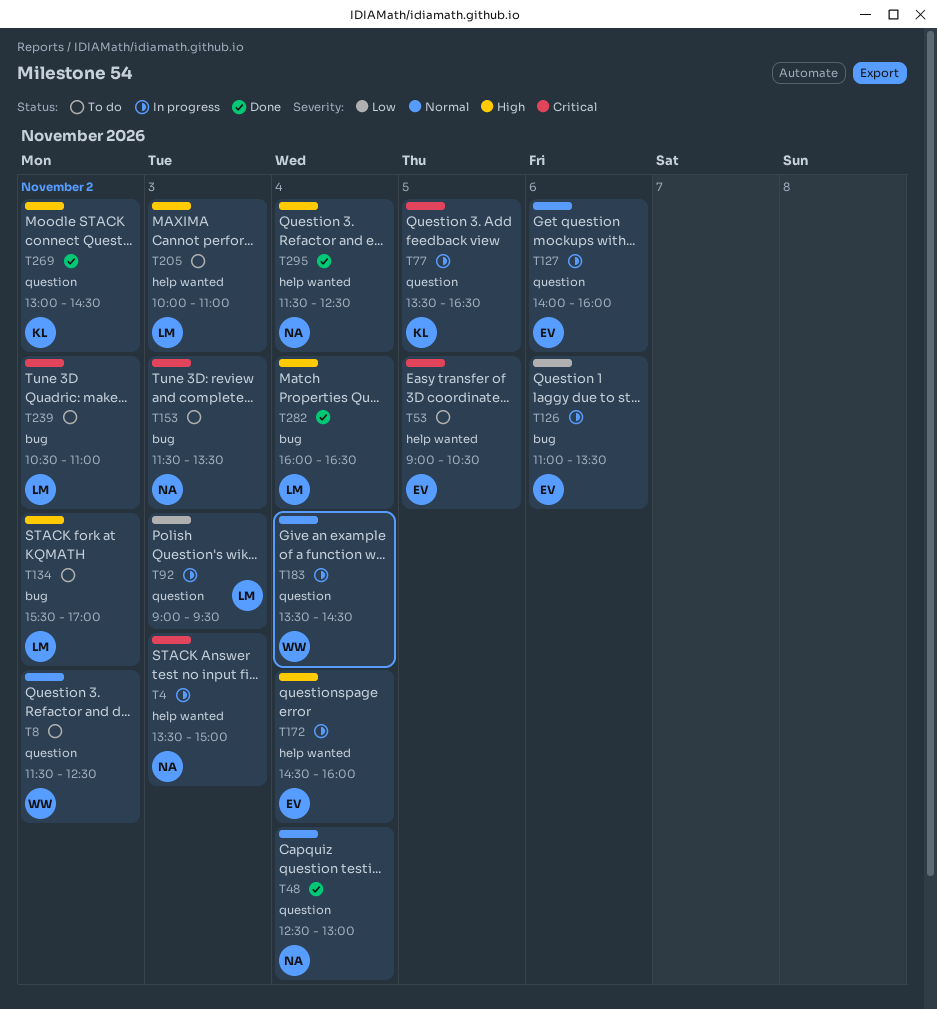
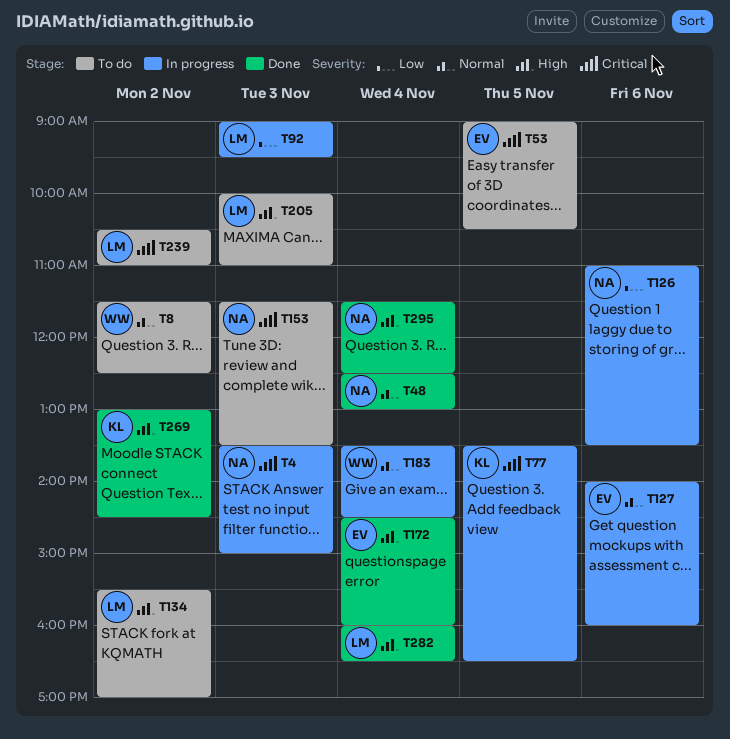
T126, owner: EV -> NA
T172, status: In progress -> Done

